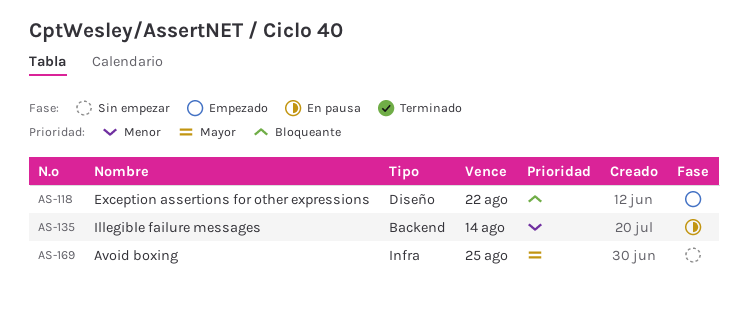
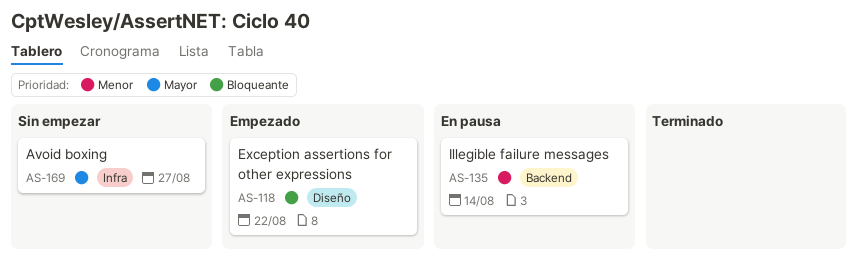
AS-169, due: Aug 25 -> Aug 27

